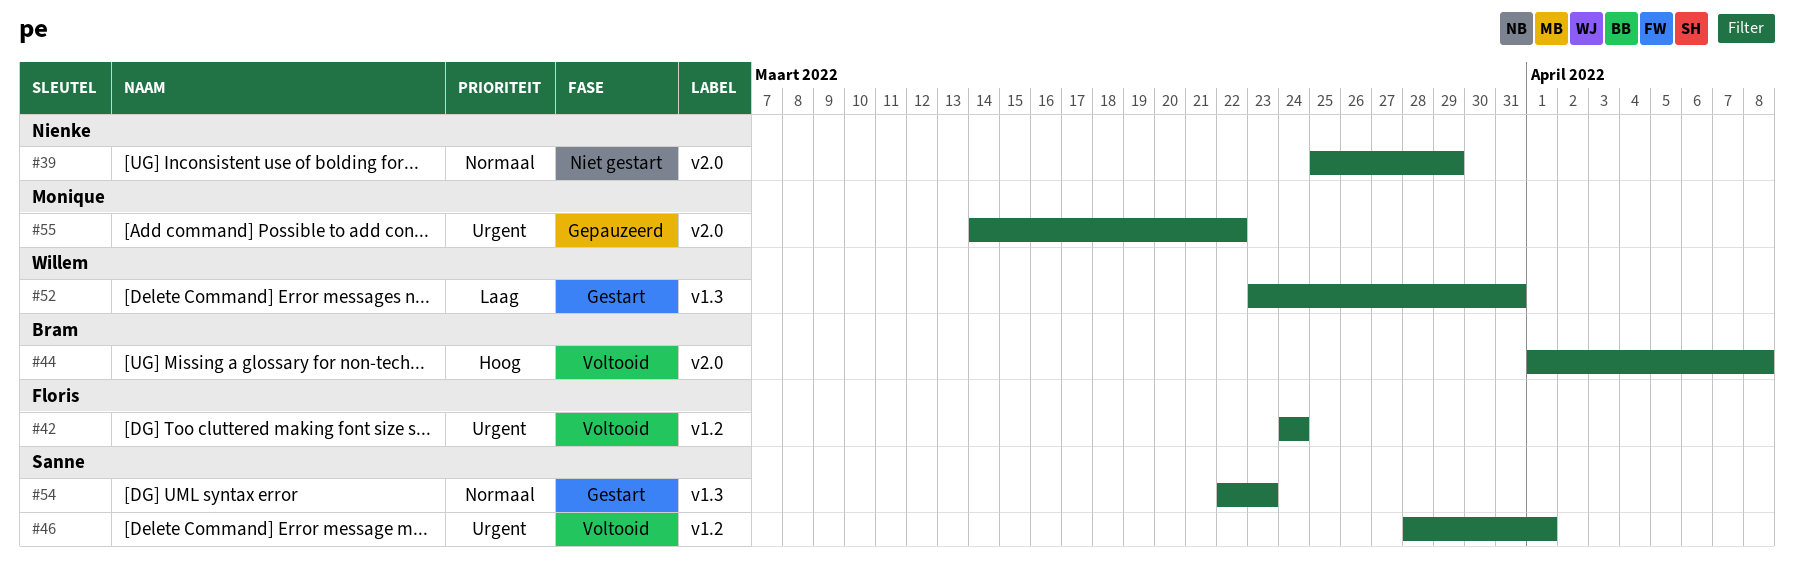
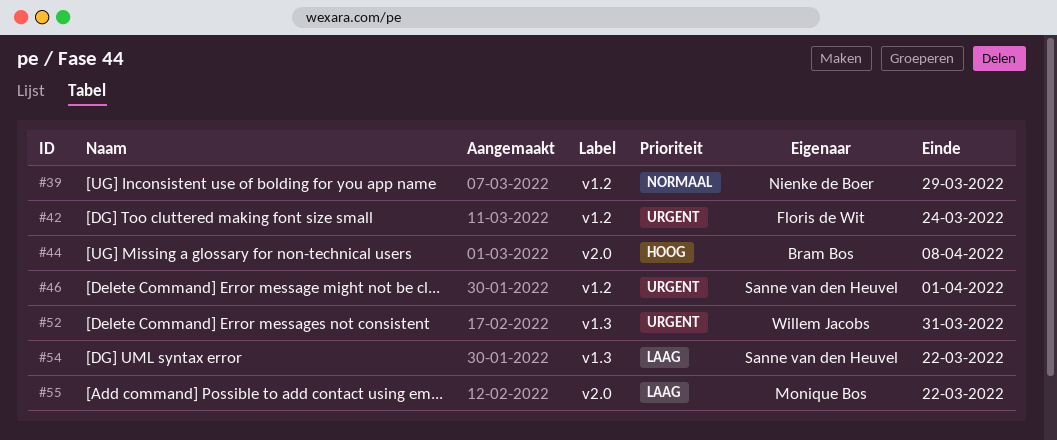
#39, label: v2.0 -> v1.2
#52, priority: Laag -> Urgent
#54, priority: Normaal -> Laag
#54, due: Mar 23 -> Mar 22
#55, priority: Urgent -> Laag

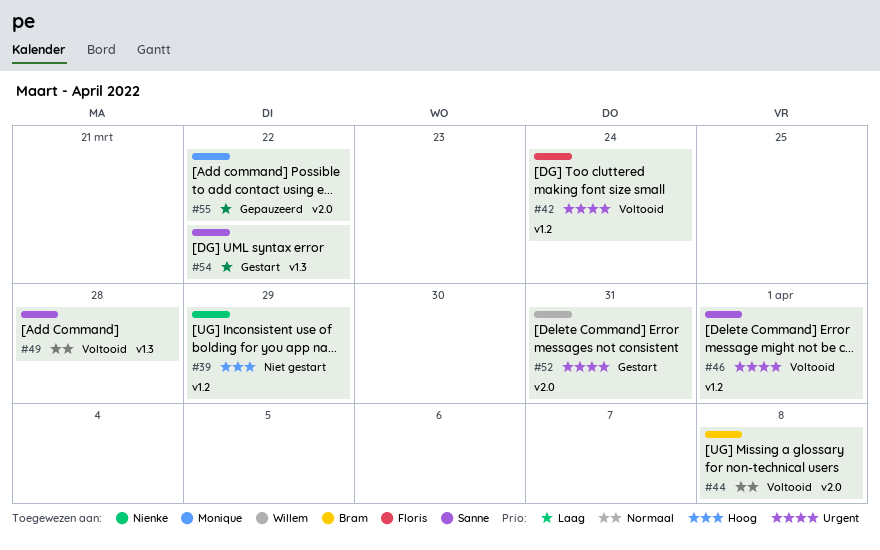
#39, priority: Normaal -> Hoog
#44, priority: Hoog -> Normaal
#49: none -> present
#52, label: v1.3 -> v2.0

